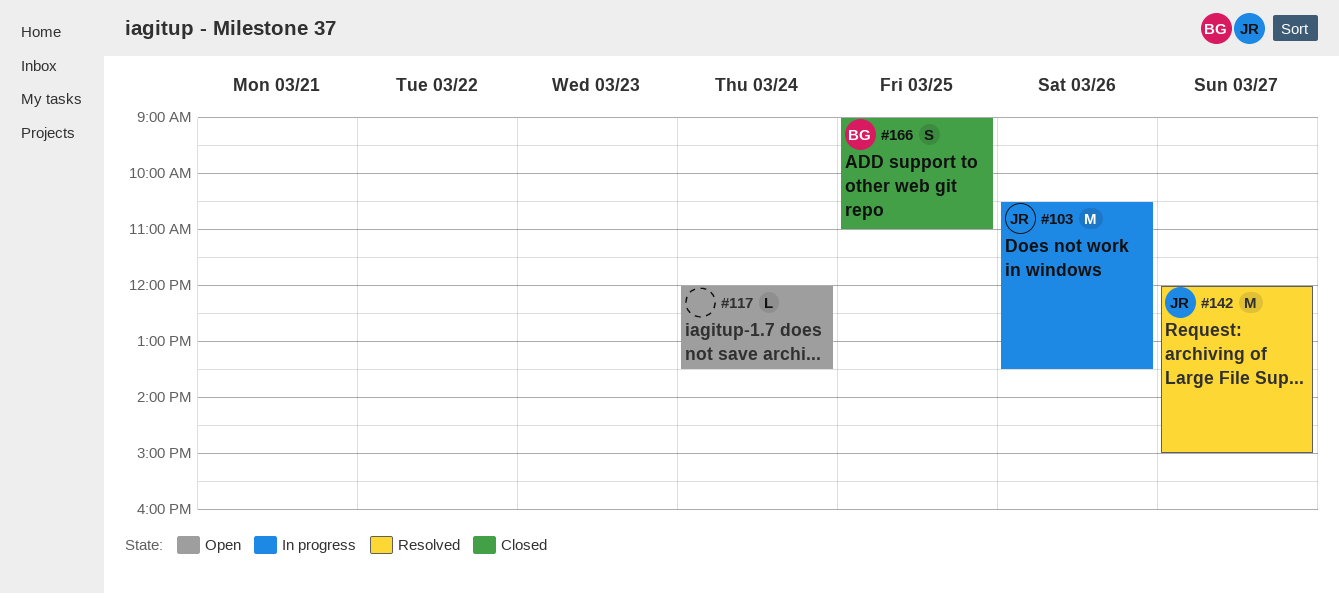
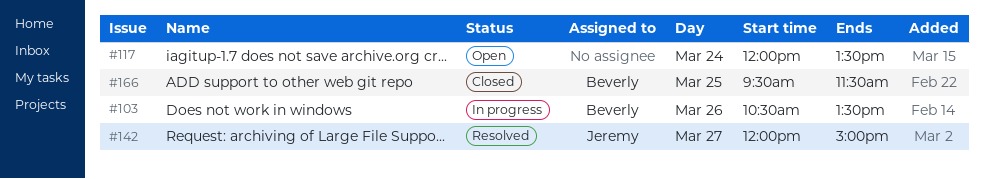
#103, owner: Jeremy -> Beverly
#166, begins: 09:00 -> 09:30
#166, ends: 11:00 -> 11:30

